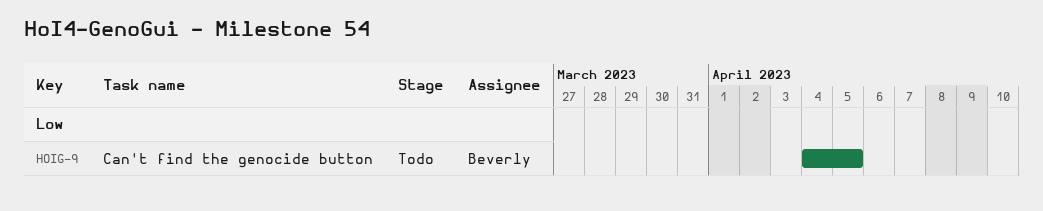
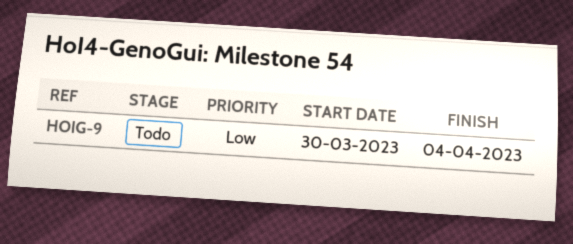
HOIG-9, start: Apr 4 -> Mar 30
HOIG-9, due: Apr 5 -> Apr 4

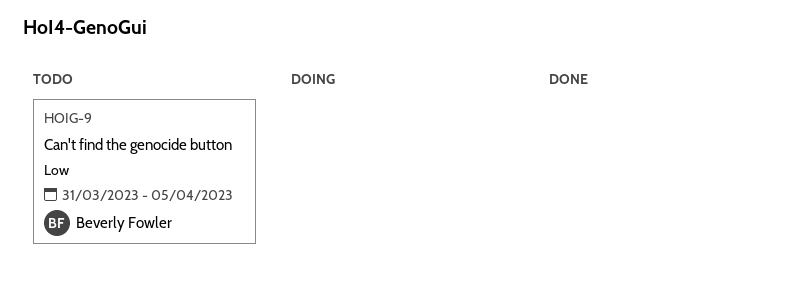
HOIG-9, start: Mar 30 -> Mar 31
HOIG-9, due: Apr 4 -> Apr 5

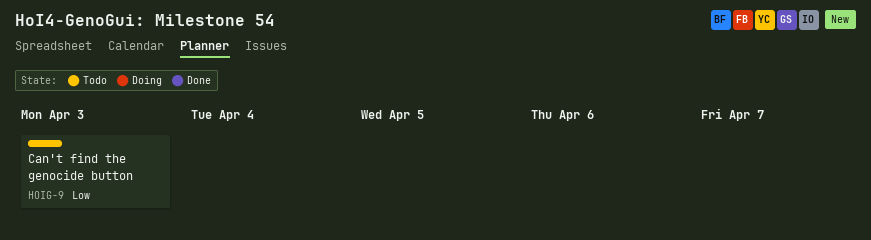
HOIG-9, due: Apr 5 -> Apr 3

